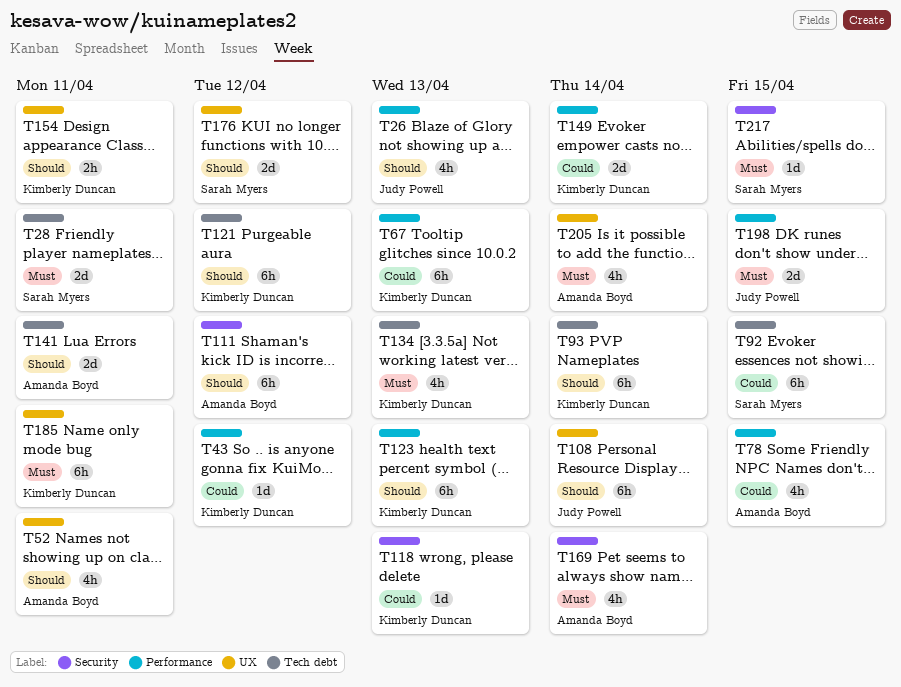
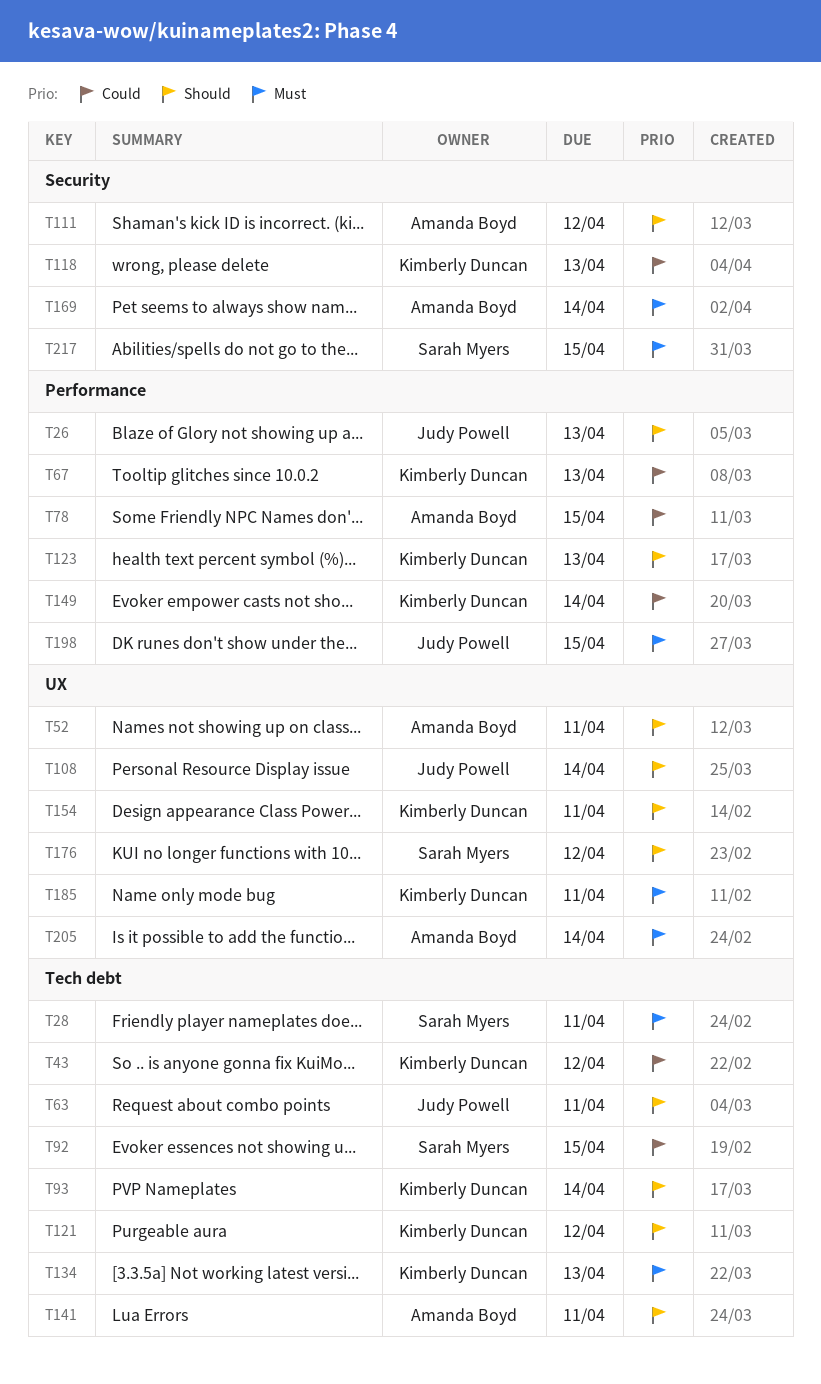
T43, label: Performance -> Tech debt
T63: none -> present

